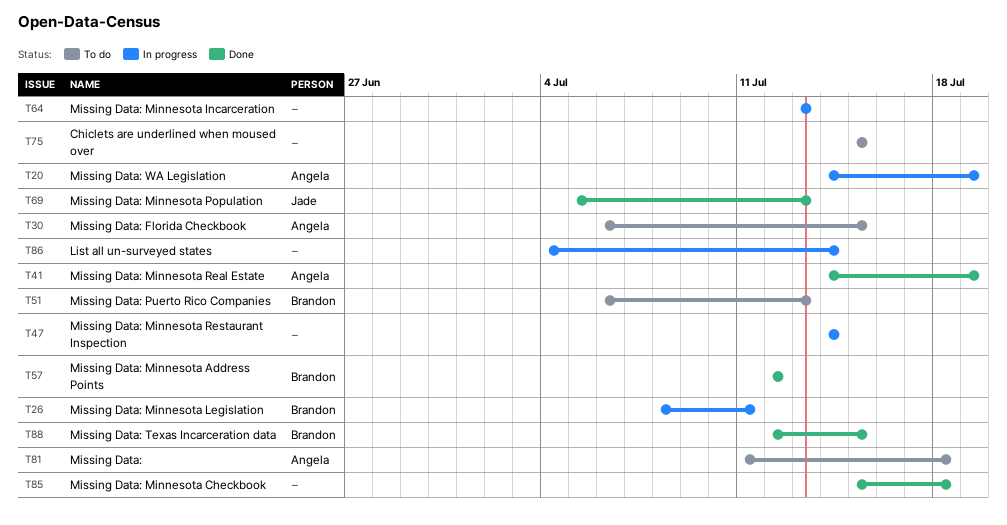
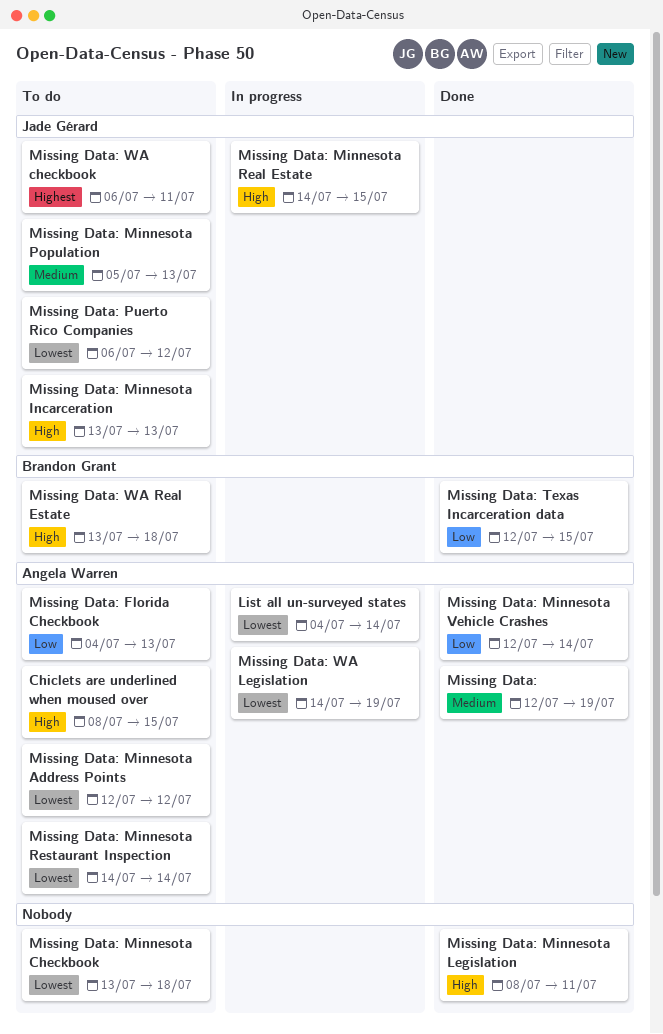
Chiclets are underlined when moused over, owner: none -> Angela Warren
Chiclets are underlined when moused over, start: Jul 15 -> Jul 8
List all un-surveyed states, owner: none -> Angela Warren
Missing Data:, status: To do -> Done
Missing Data:, start: Jul 11 -> Jul 12
Missing Data:, due: Jul 18 -> Jul 19
Missing Data: Florida Checkbook, start: Jul 6 -> Jul 4
Missing Data: Florida Checkbook, due: Jul 15 -> Jul 13
Missing Data: Minnesota Address Points, status: Done -> To do
Missing Data: Minnesota Address Points, owner: Brandon Grant -> Angela Warren
Missing Data: Minnesota Checkbook, status: Done -> To do
Missing Data: Minnesota Checkbook, start: Jul 15 -> Jul 13
Missing Data: Minnesota Incarceration, status: In progress -> To do
Missing Data: Minnesota Incarceration, owner: none -> Jade Gérard
Missing Data: Minnesota Legislation, status: In progress -> Done
Missing Data: Minnesota Legislation, owner: Brandon Grant -> none
Missing Data: Minnesota Population, status: Done -> To do
Missing Data: Minnesota Real Estate, status: Done -> In progress
Missing Data: Minnesota Real Estate, owner: Angela Warren -> Jade Gérard
Missing Data: Minnesota Real Estate, due: Jul 19 -> Jul 15
Missing Data: Minnesota Restaurant Inspection, status: In progress -> To do
Missing Data: Minnesota Restaurant Inspection, owner: none -> Angela Warren
Missing Data: Minnesota Vehicle Crashes: none -> present
Missing Data: Puerto Rico Companies, owner: Brandon Grant -> Jade Gérard
Missing Data: Puerto Rico Companies, due: Jul 13 -> Jul 12
Missing Data: WA checkbook: none -> present
Missing Data: WA Real Estate: none -> present

